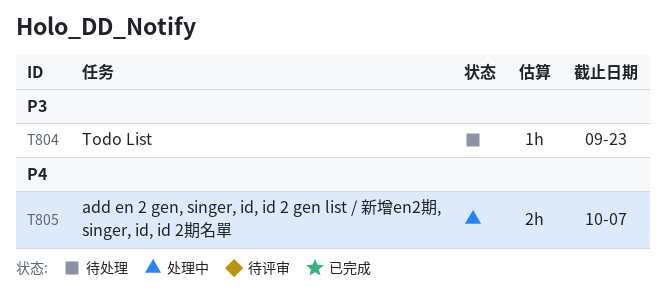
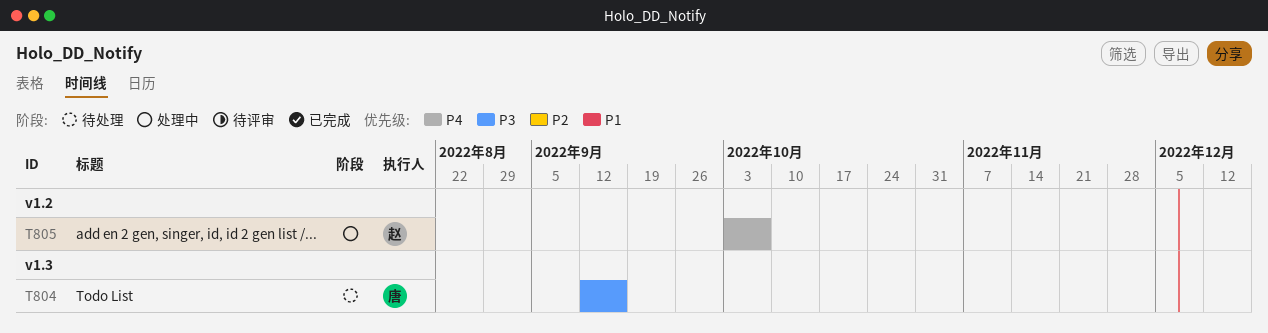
T804, due: Sep 23 -> Sep 16

